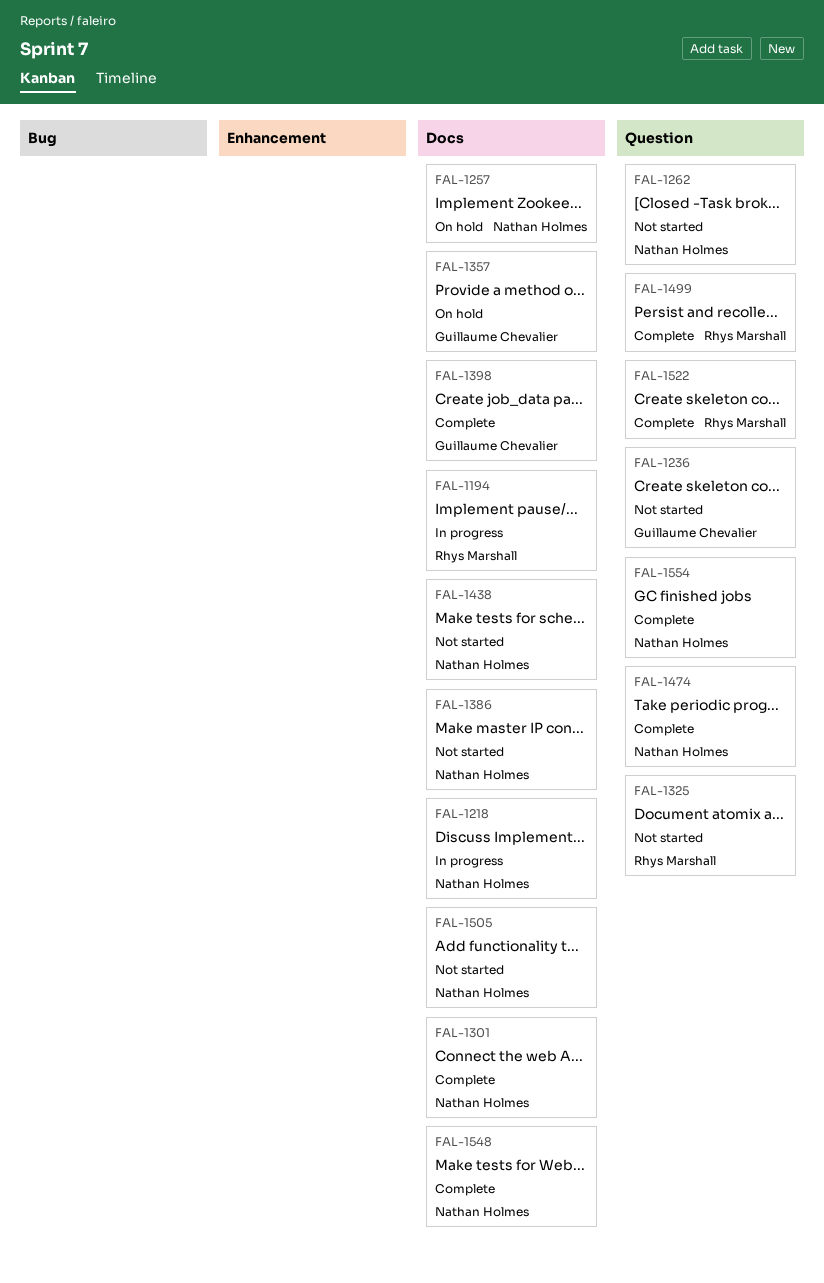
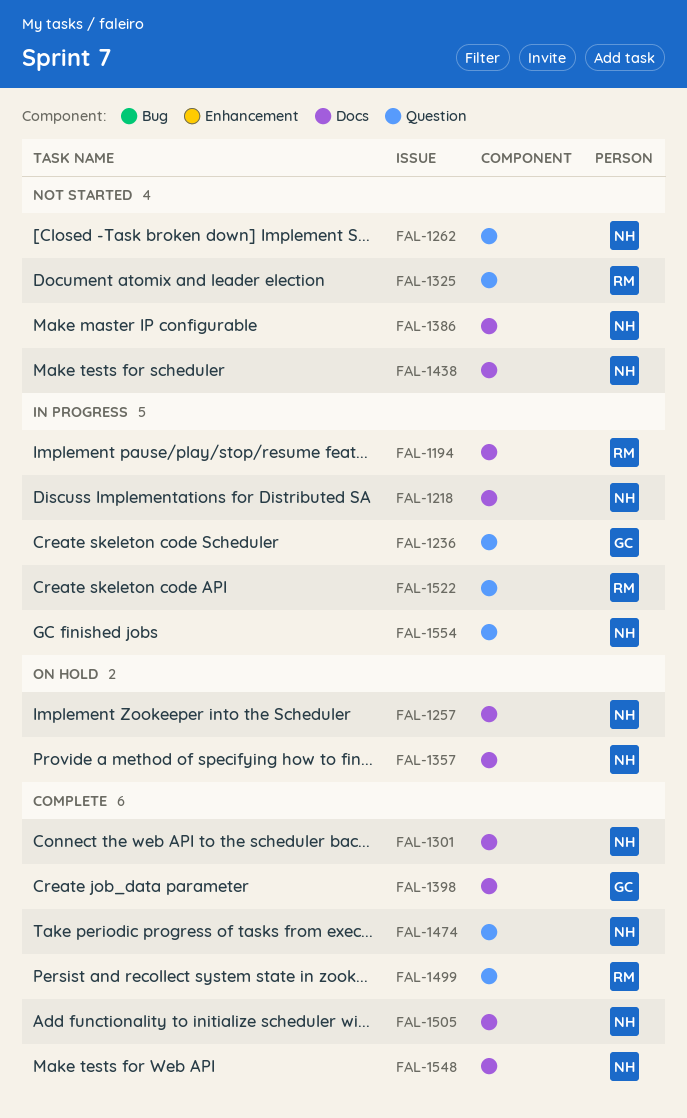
FAL-1236, status: Not started -> In progress
FAL-1357, owner: Guillaume Chevalier -> Nathan Holmes
FAL-1505, status: Not started -> Complete
FAL-1522, status: Complete -> In progress
FAL-1554, status: Complete -> In progress

